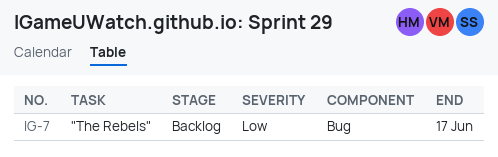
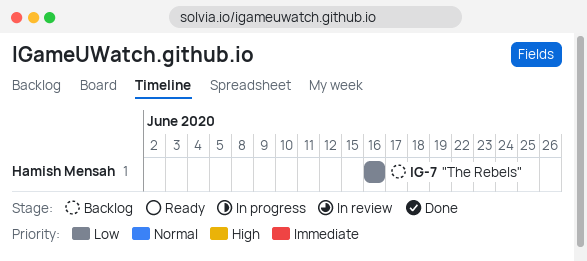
IG-7, due: Jun 17 -> Jun 16

